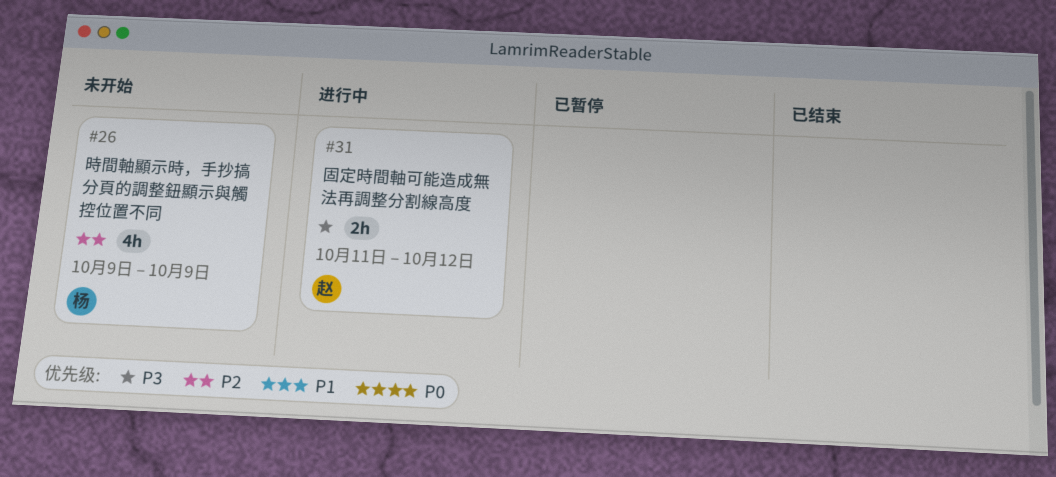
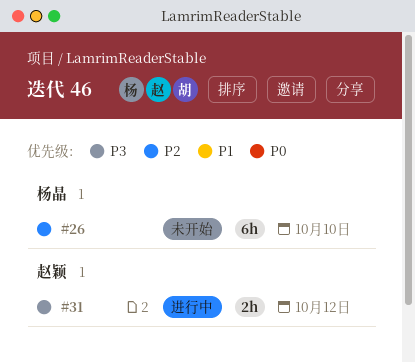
#26, estimate: 4h -> 6h
#26, due: Oct 9 -> Oct 10

